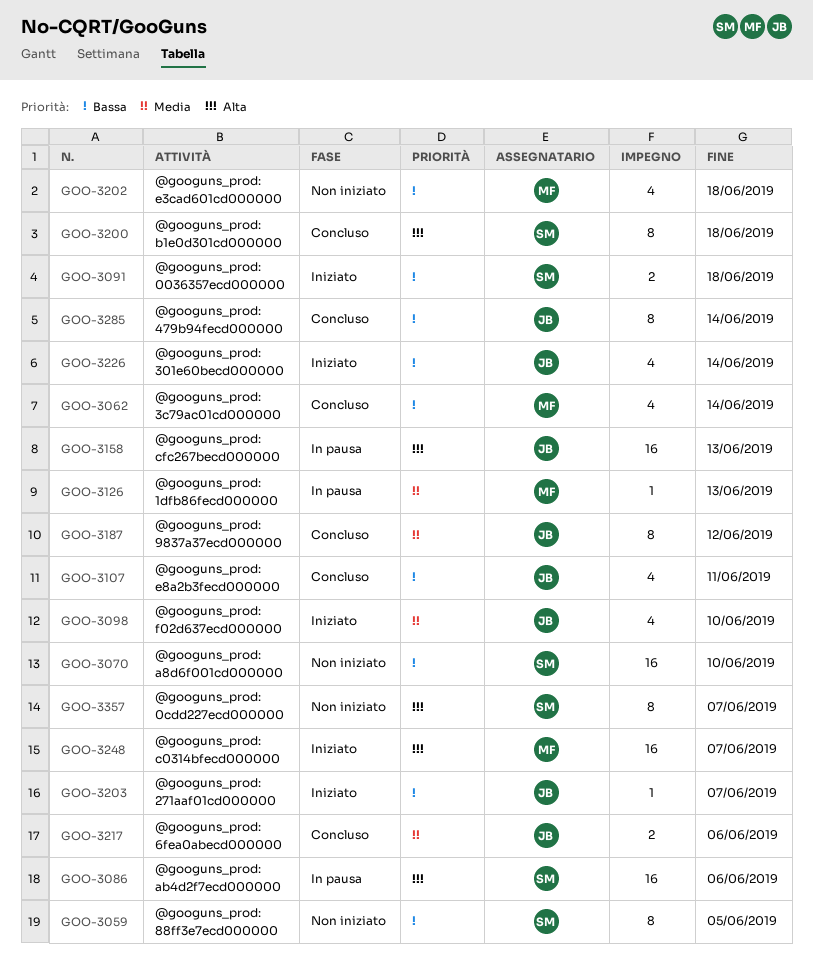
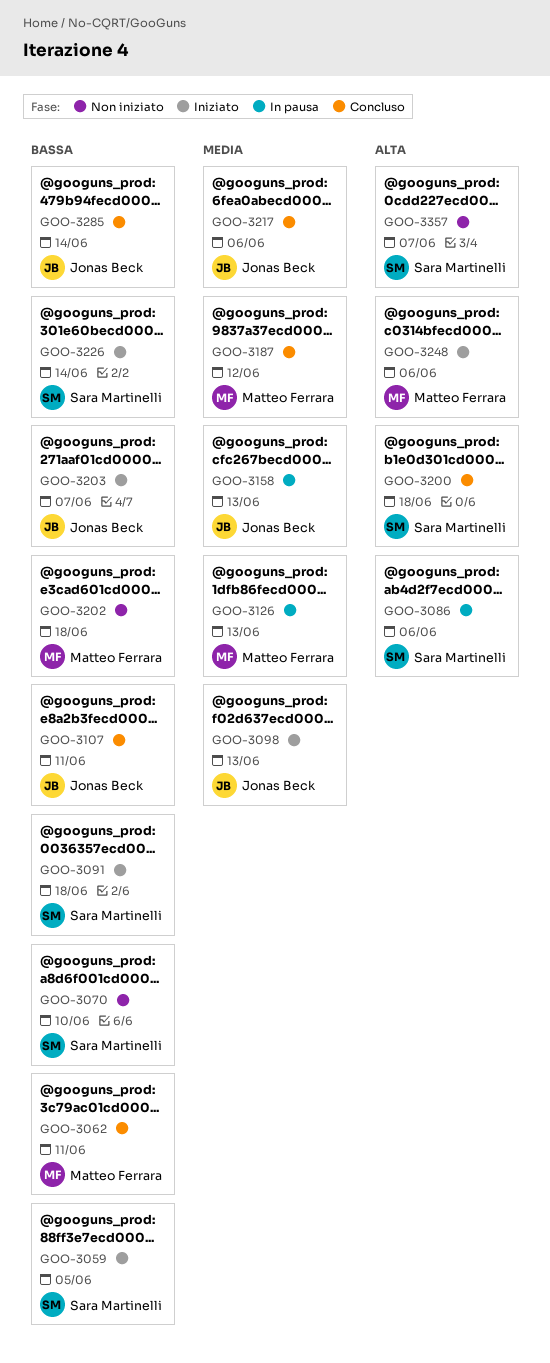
GOO-3059, status: Non iniziato -> Iniziato
GOO-3062, due: Jun 14 -> Jun 11
GOO-3098, due: Jun 10 -> Jun 13
GOO-3158, priority: Alta -> Media
GOO-3187, owner: Jonas Beck -> Matteo Ferrara
GOO-3226, owner: Jonas Beck -> Sara Martinelli
GOO-3248, due: Jun 7 -> Jun 6

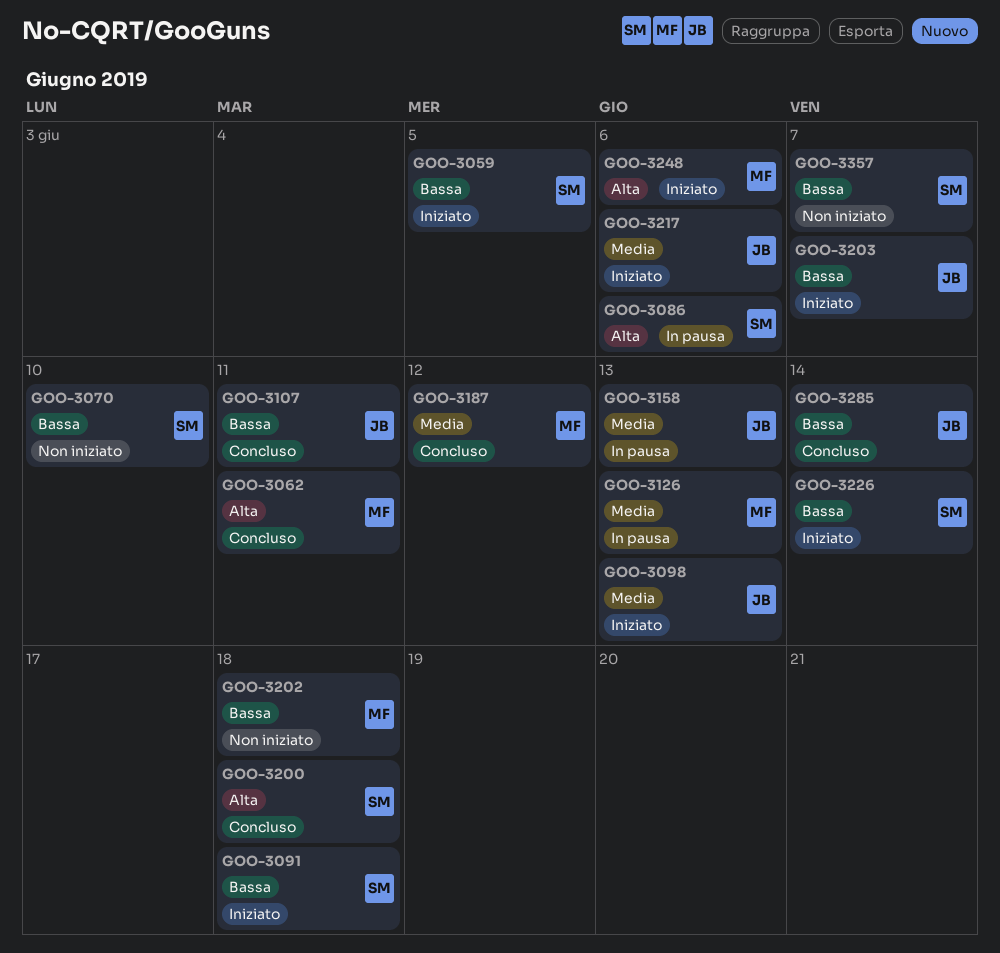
GOO-3062, priority: Bassa -> Alta
GOO-3217, status: Concluso -> Iniziato
GOO-3357, priority: Alta -> Bassa

